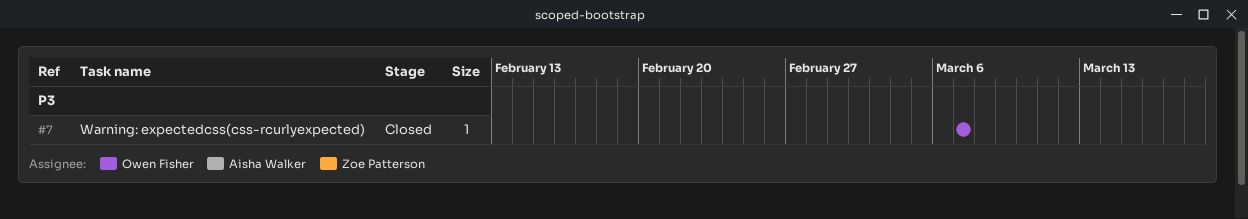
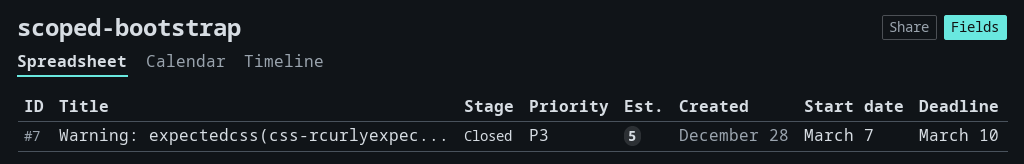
#7, estimate: 1 -> 5
#7, due: Mar 7 -> Mar 10

